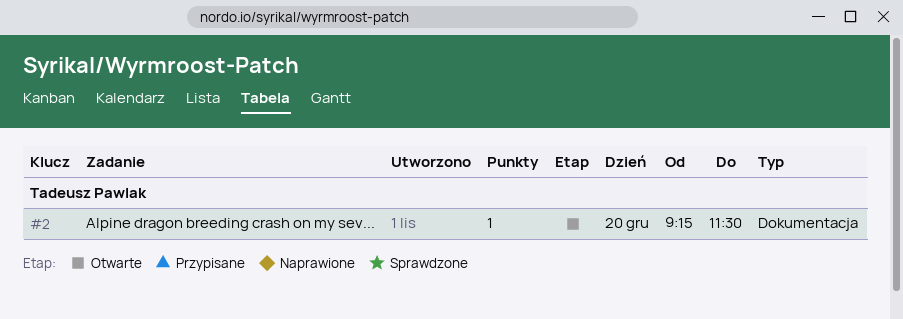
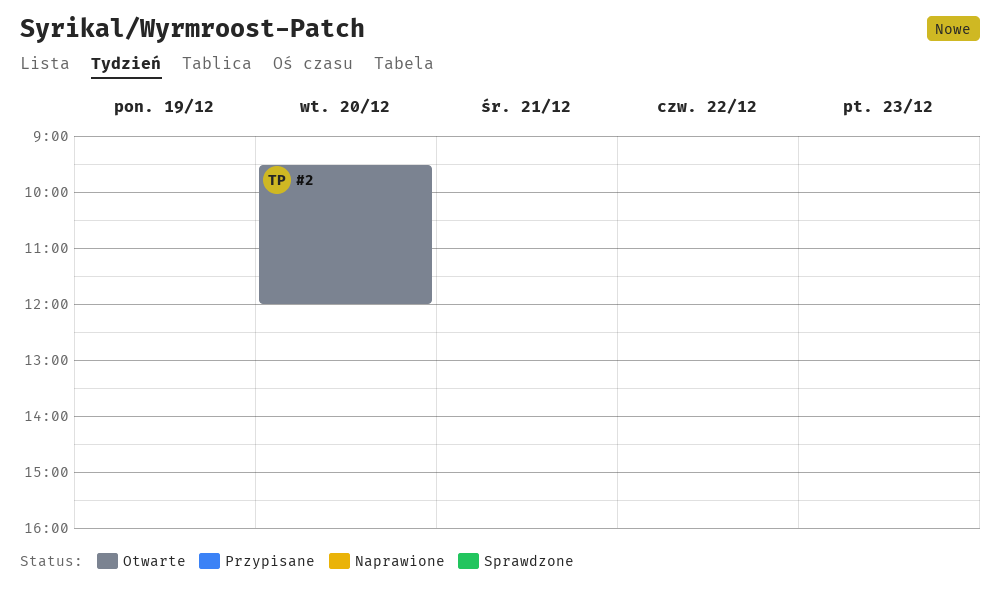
#2, begins: 09:15 -> 09:30
#2, ends: 11:30 -> 12:00

